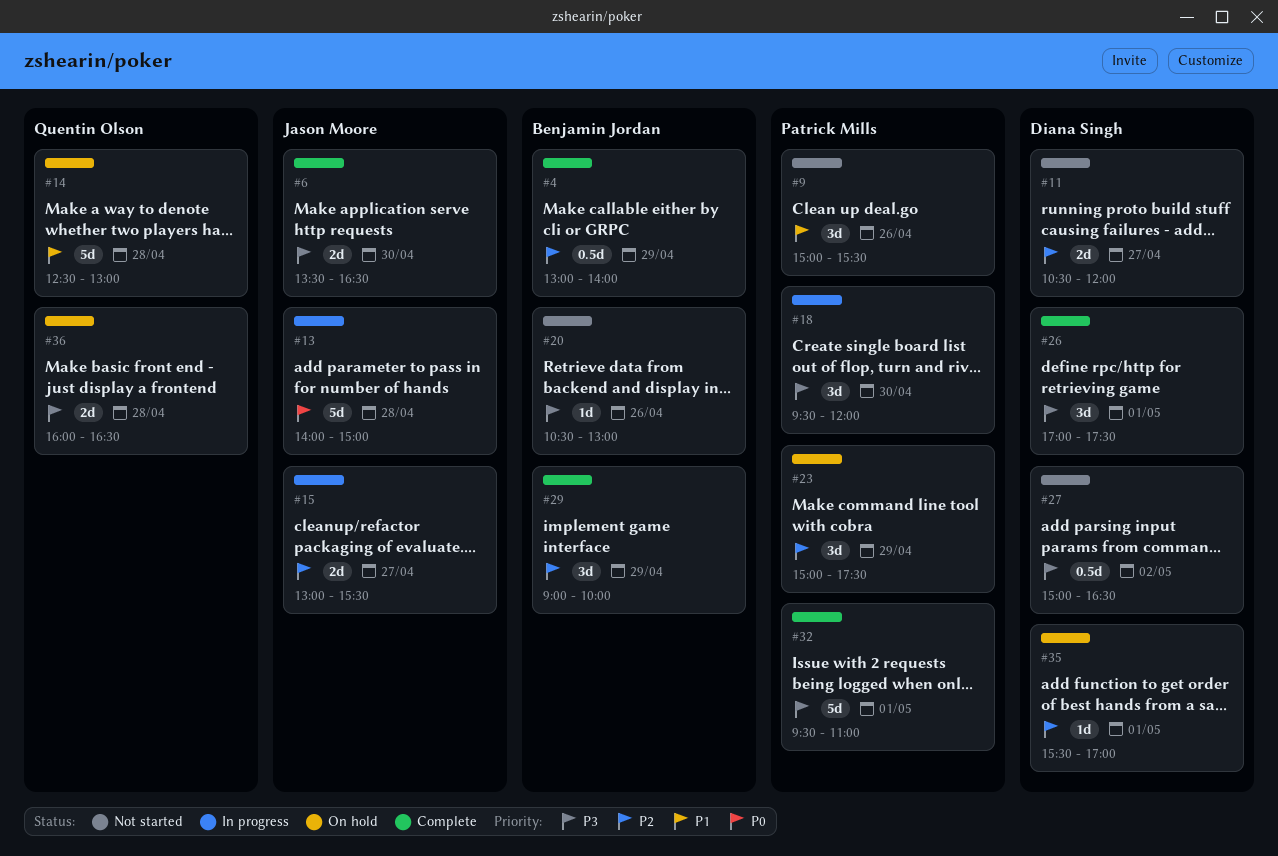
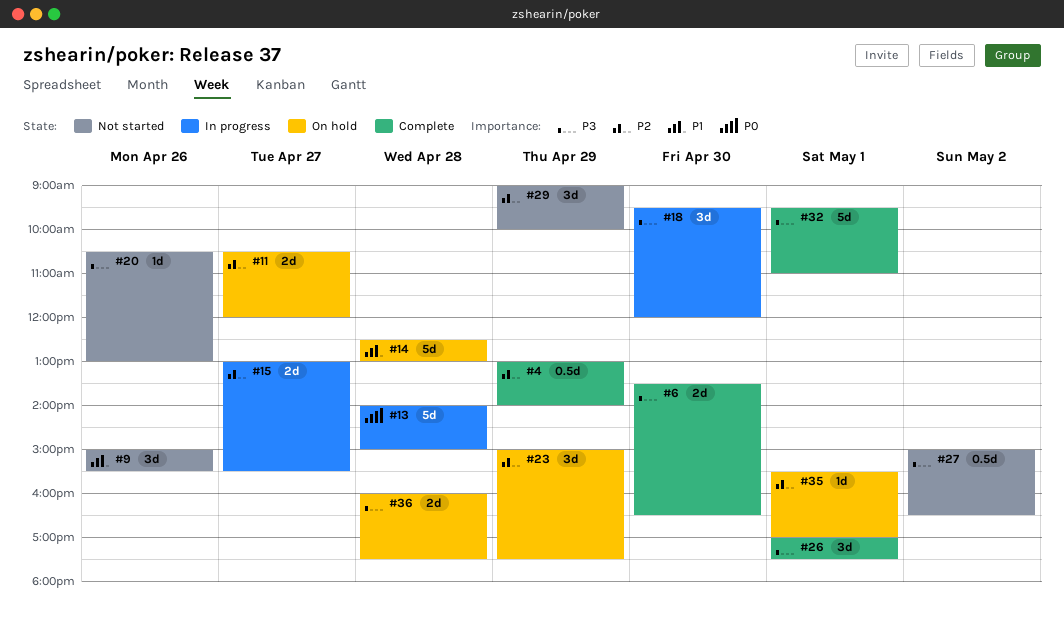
#11, status: Not started -> On hold
#29, status: Complete -> Not started
#36, ends: 16:30 -> 17:30

